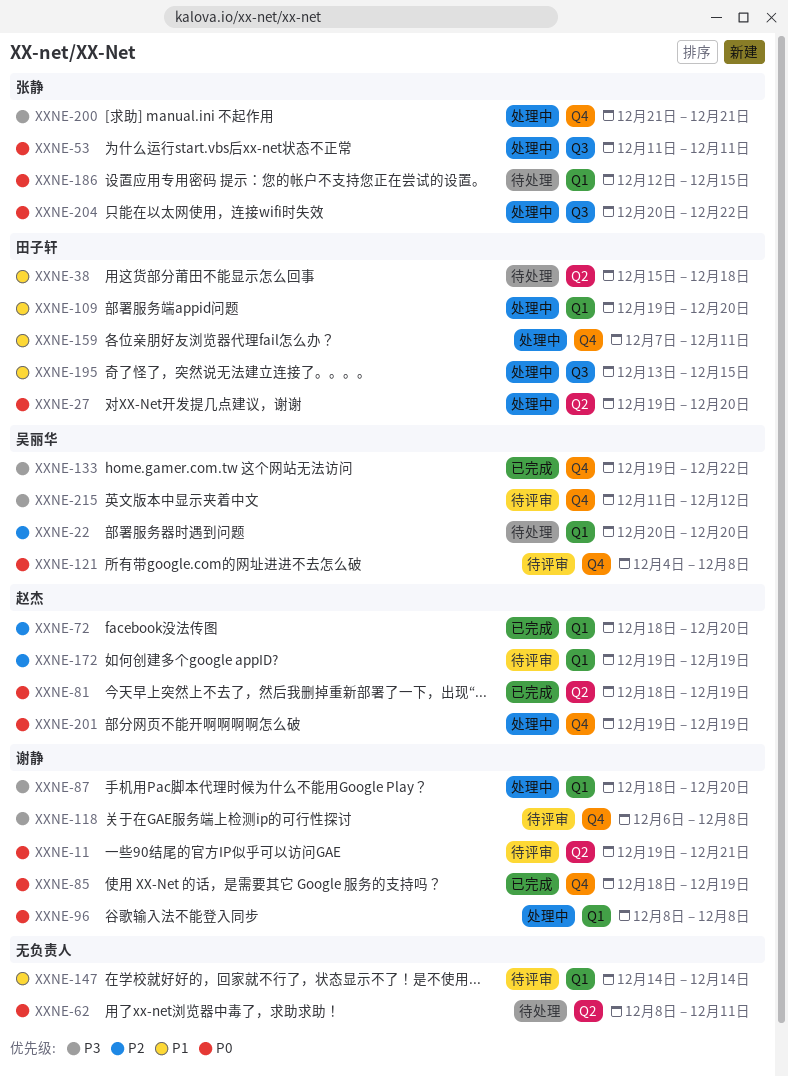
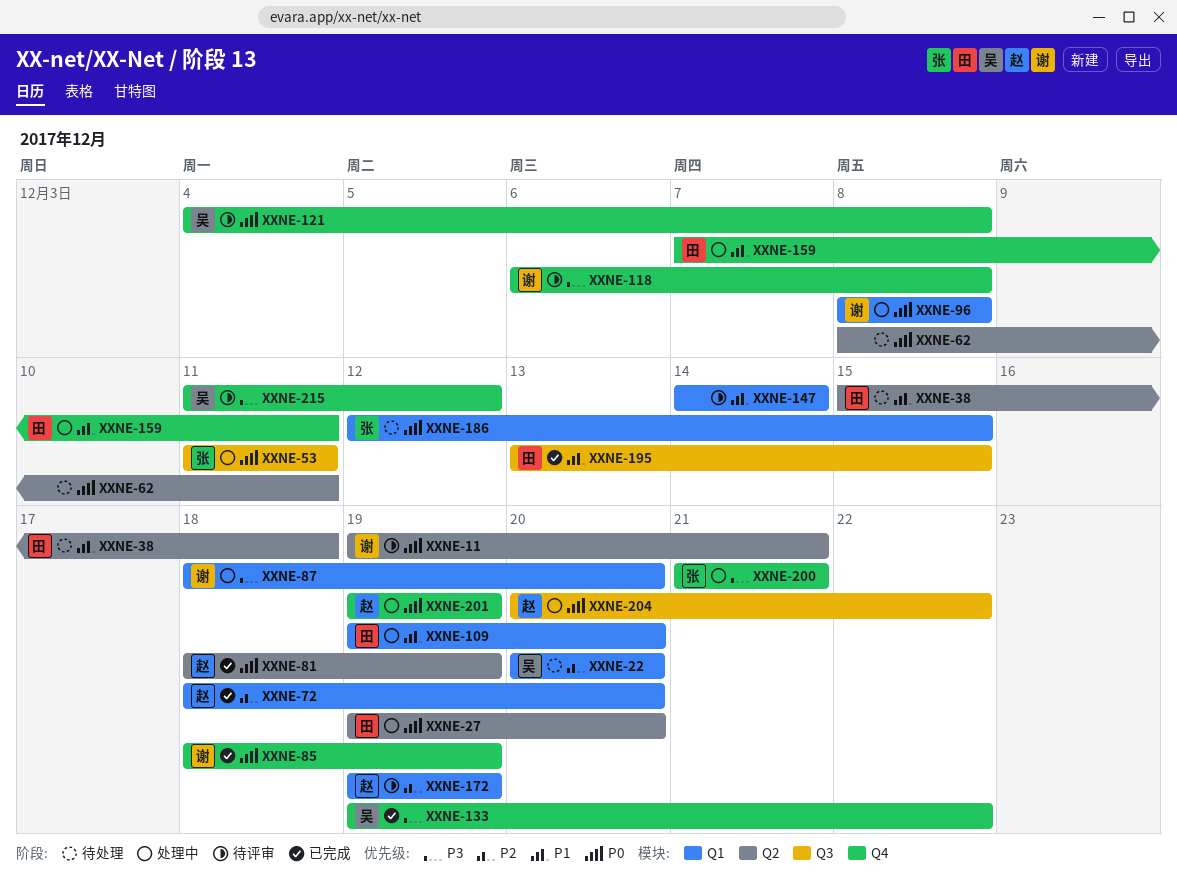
XXNE-195, status: 处理中 -> 已完成
XXNE-204, owner: 张静 -> 赵杰

